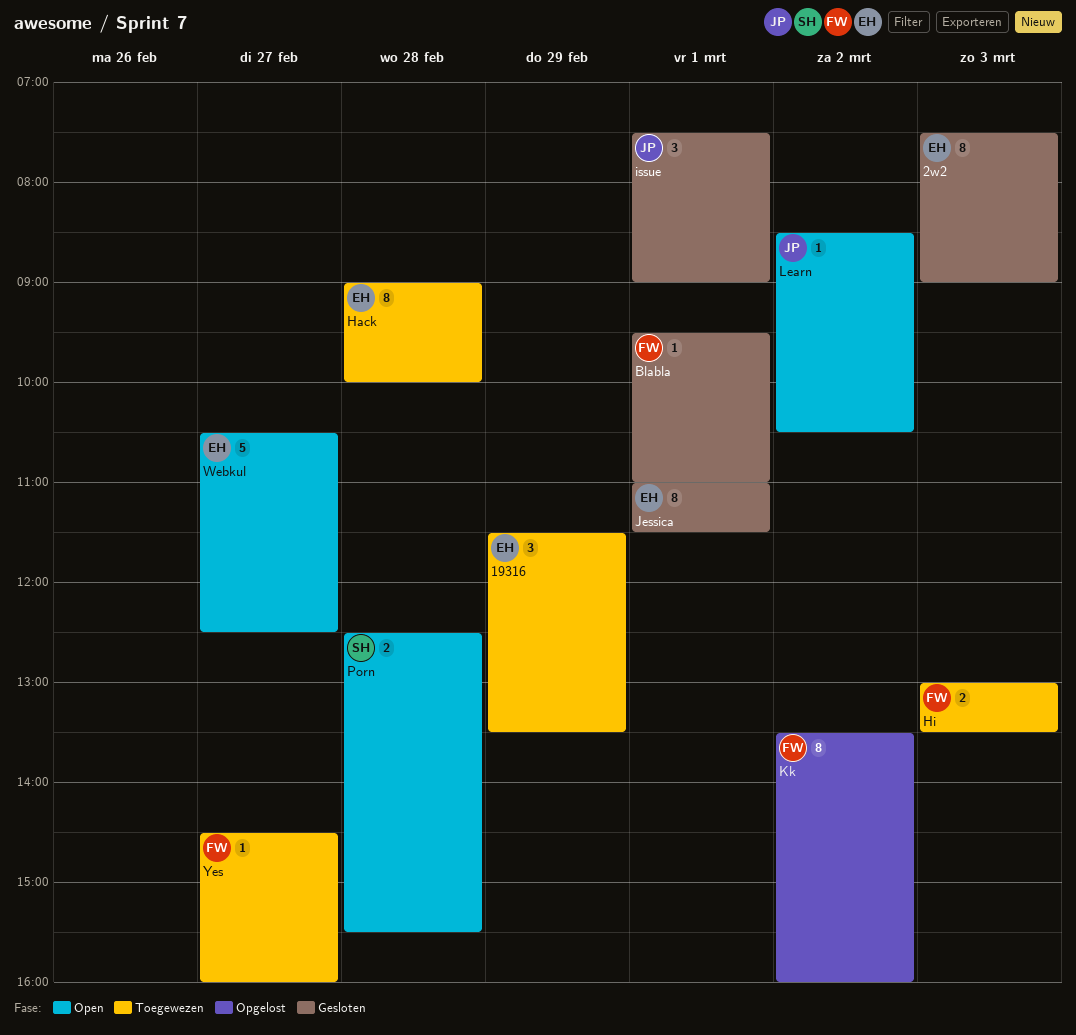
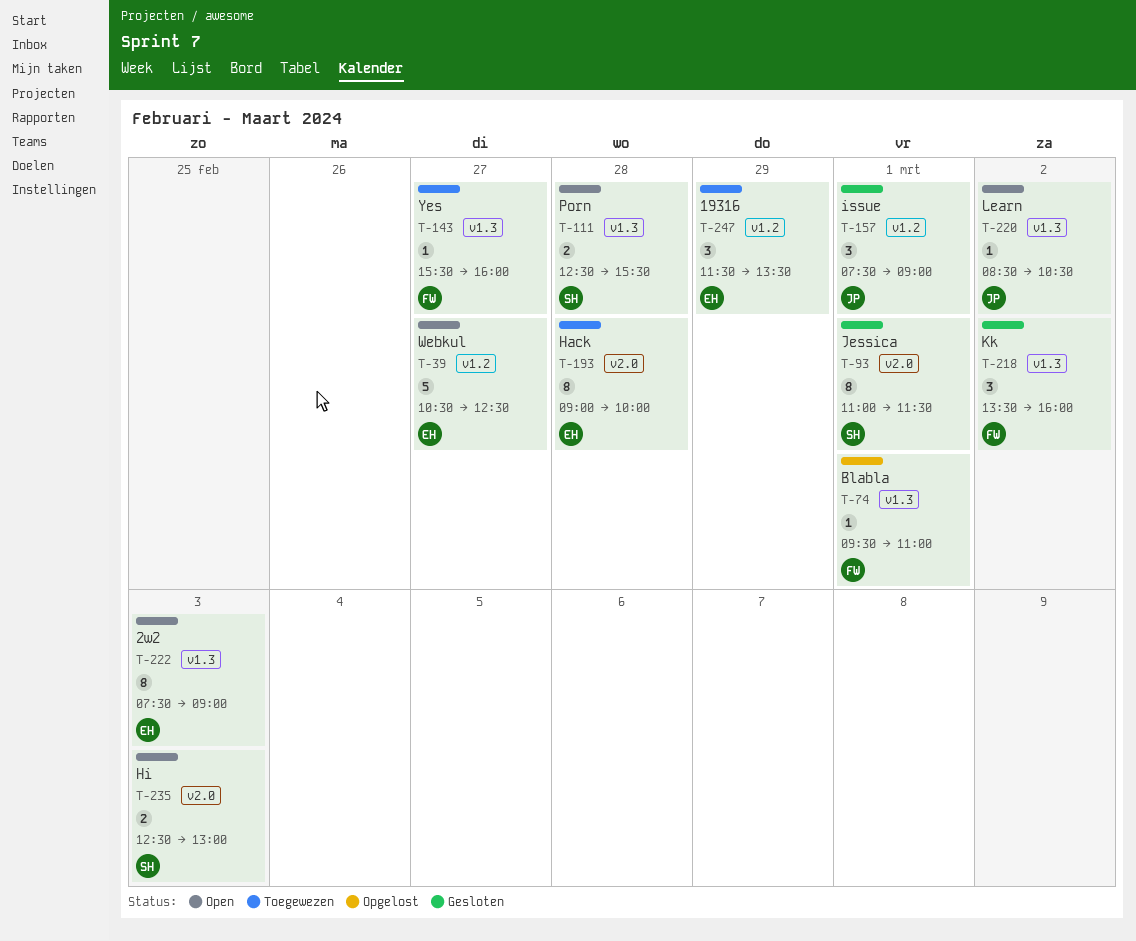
2w2, status: Gesloten -> Open
Blabla, status: Gesloten -> Opgelost
Hi, status: Toegewezen -> Open
Hi, owner: FW -> SH
Hi, begins: 13:00 -> 12:30
Hi, ends: 13:30 -> 13:00
Jessica, owner: EH -> SH
Kk, status: Opgelost -> Gesloten
Kk, estimate: 8 -> 3
Yes, begins: 14:30 -> 15:30

